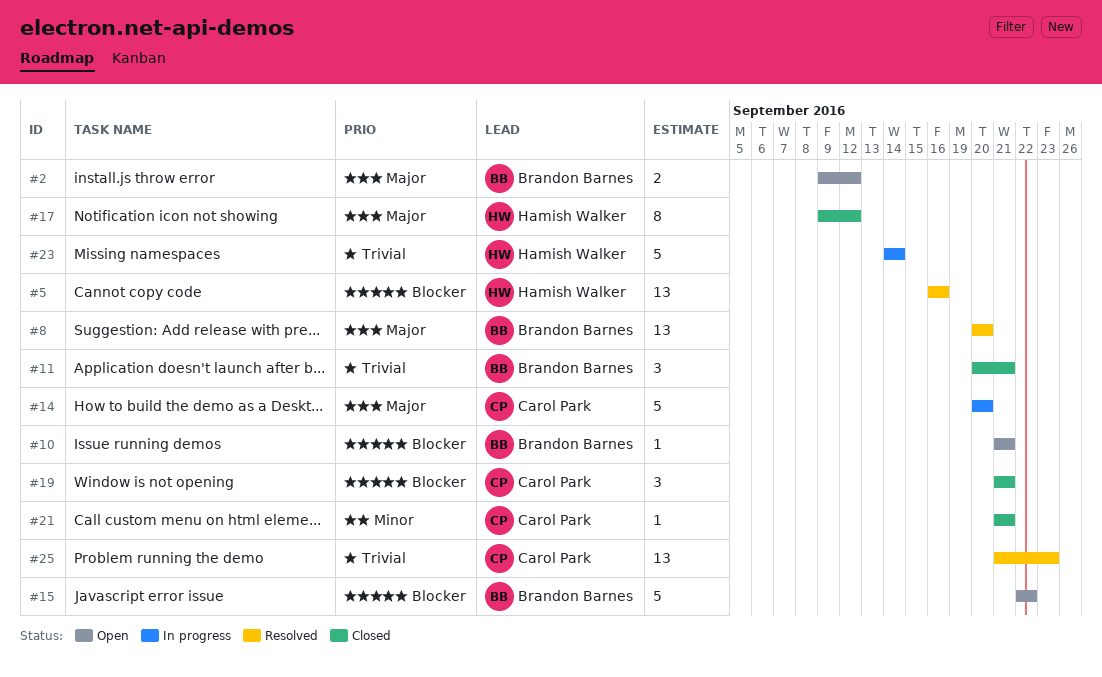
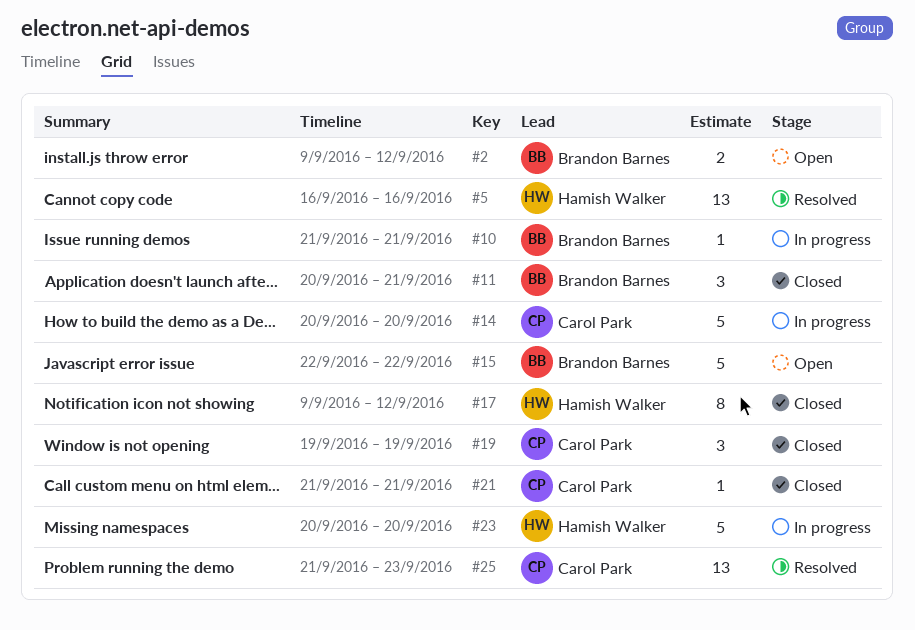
#8: present -> none
#10, status: Open -> In progress
#19, start: Sep 21 -> Sep 19
#19, due: Sep 21 -> Sep 19
#23, start: Sep 14 -> Sep 20
#23, due: Sep 14 -> Sep 20

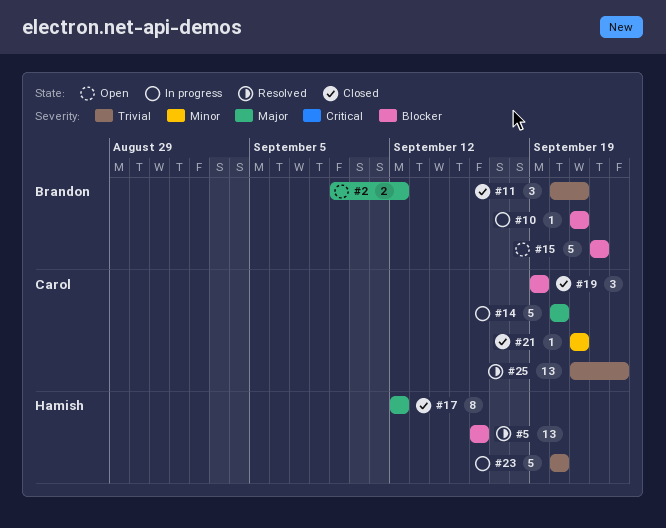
#17, start: Sep 9 -> Sep 12

